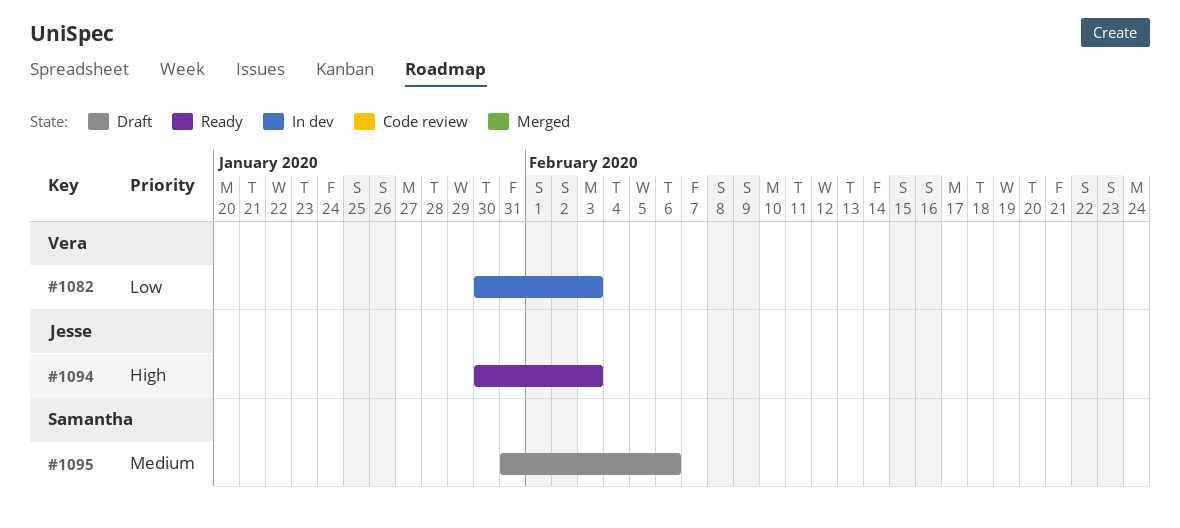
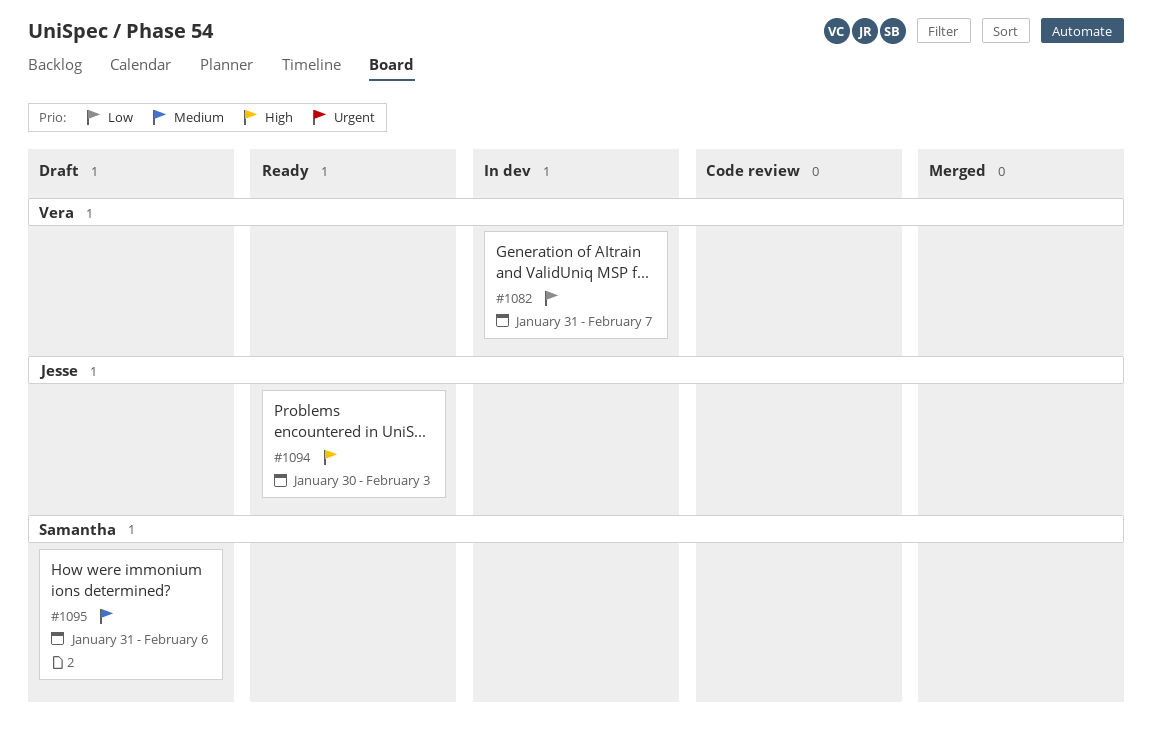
#1082, start: Jan 30 -> Jan 31
#1082, due: Feb 3 -> Feb 7

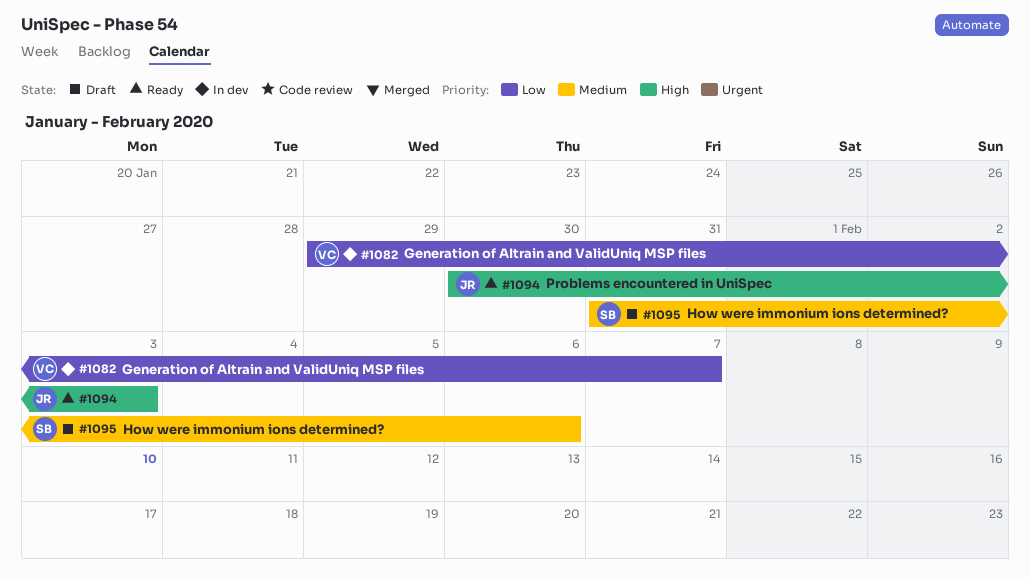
#1082, start: Jan 31 -> Jan 29

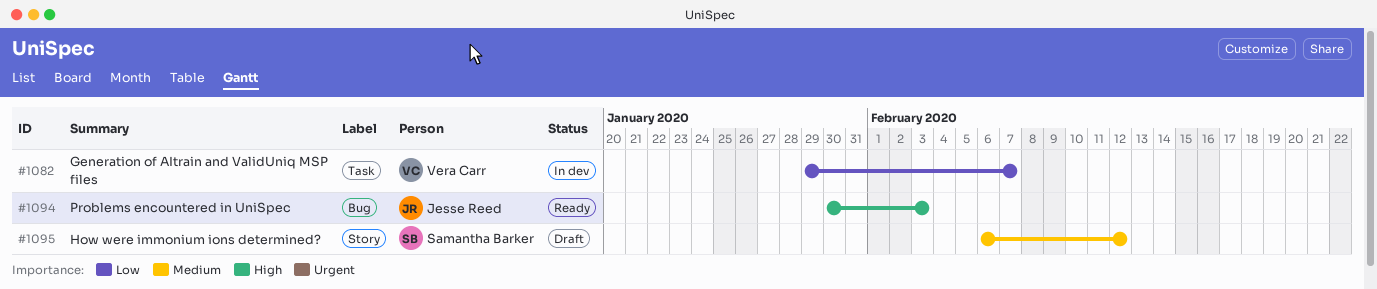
#1095, start: Jan 31 -> Feb 6
#1095, due: Feb 6 -> Feb 12

